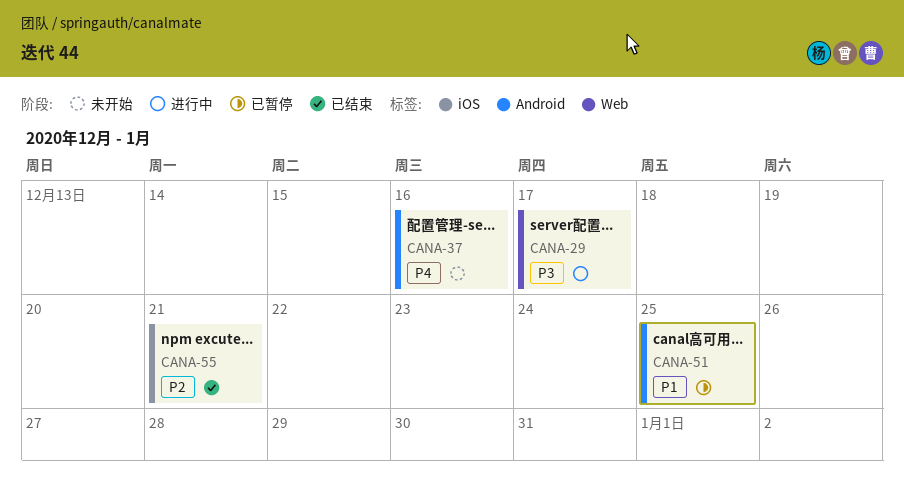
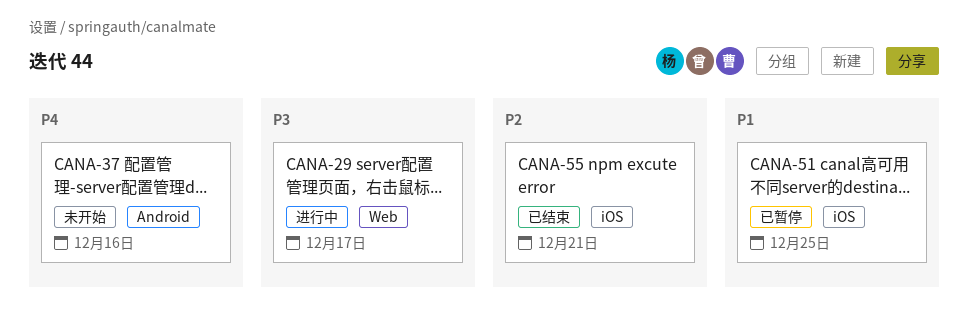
CANA-51, label: Android -> iOS

